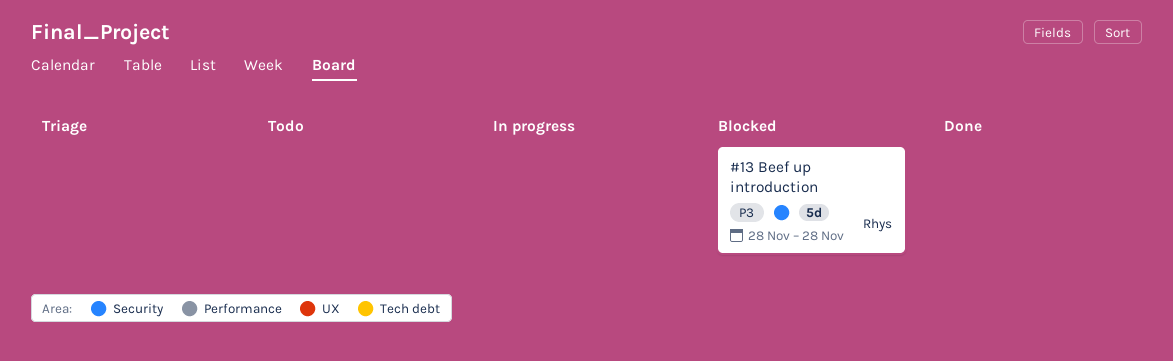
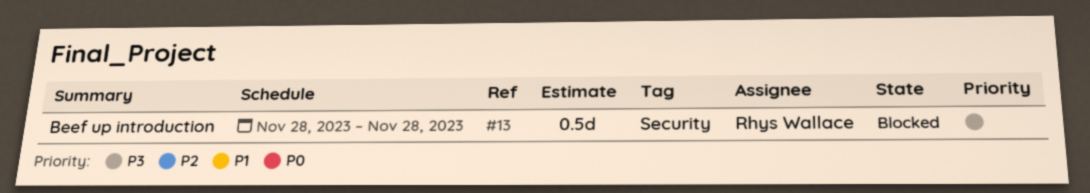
#13, estimate: 5d -> 0.5d

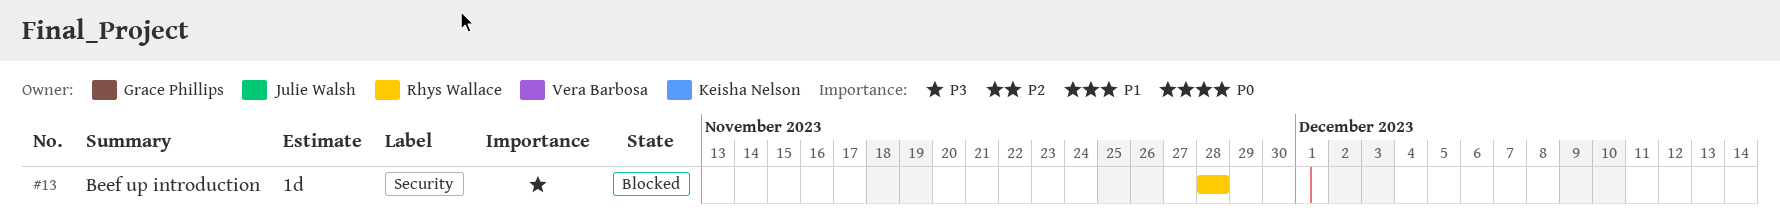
#13, estimate: 0.5d -> 1d

